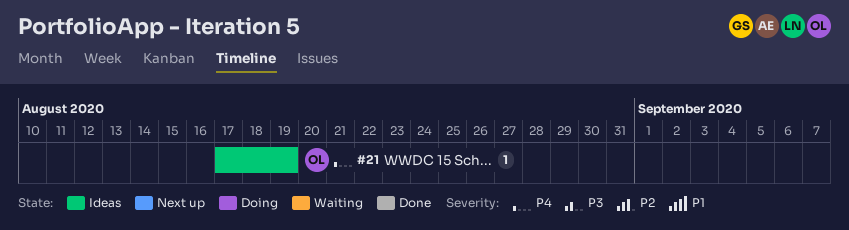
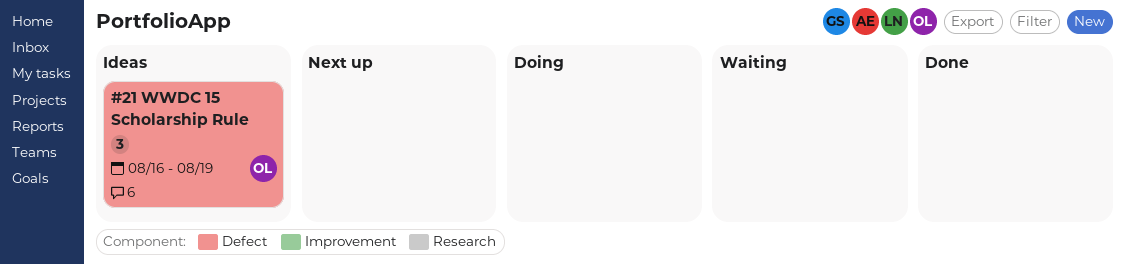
#21, estimate: 1 -> 3
#21, start: Aug 17 -> Aug 16

